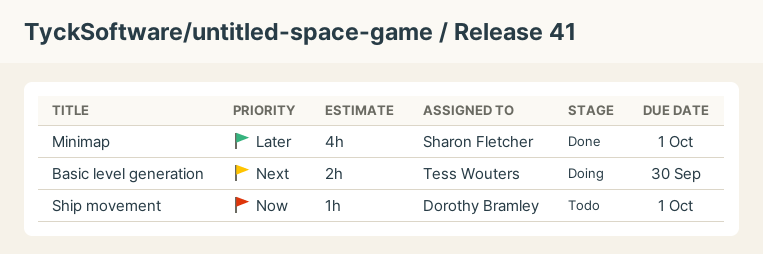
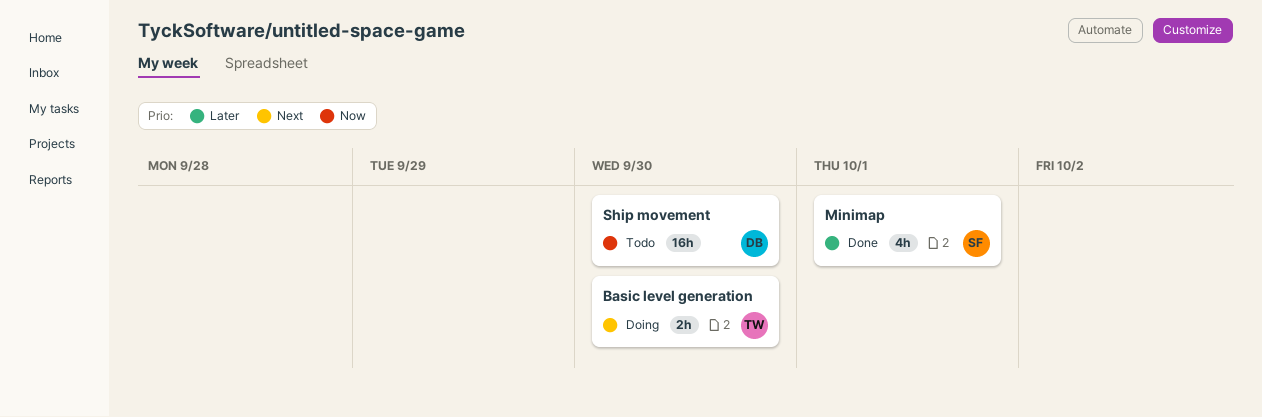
Ship movement, estimate: 1h -> 16h
Ship movement, due: Oct 1 -> Sep 30

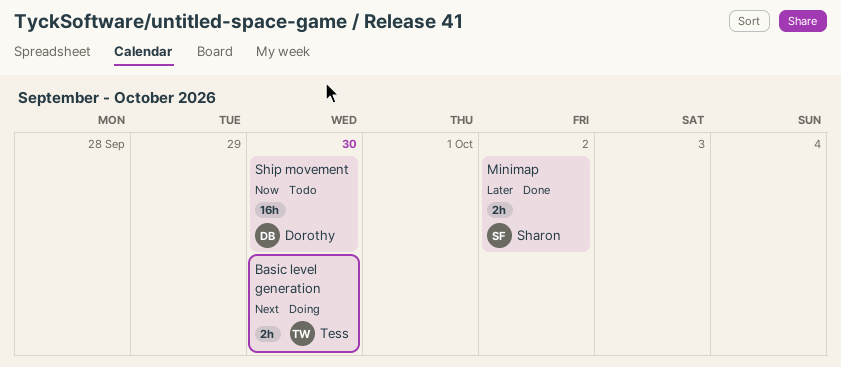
Minimap, estimate: 4h -> 2h
Minimap, due: Oct 1 -> Oct 2

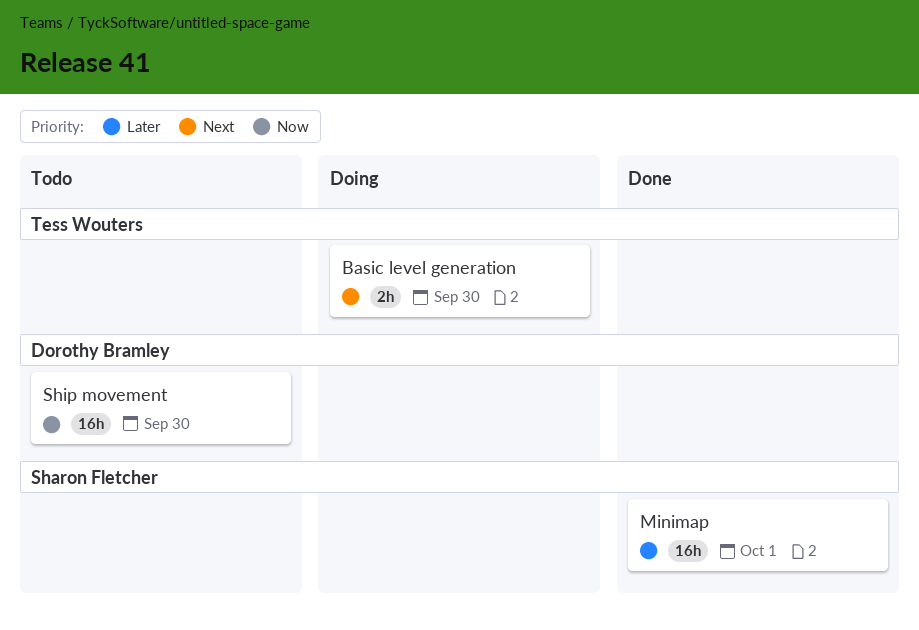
Minimap, estimate: 2h -> 16h
Minimap, due: Oct 2 -> Oct 1

